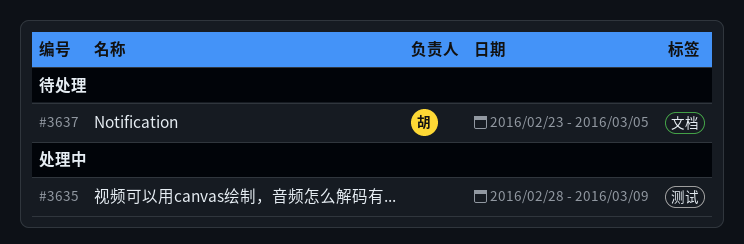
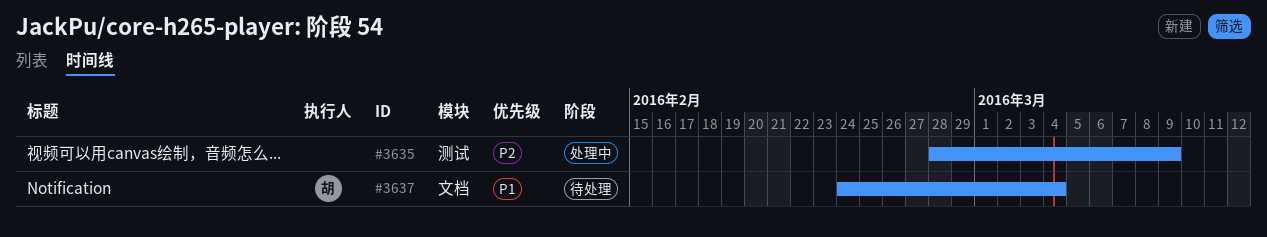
#3637, start: Feb 23 -> Feb 24
#3637, due: Mar 5 -> Mar 4

